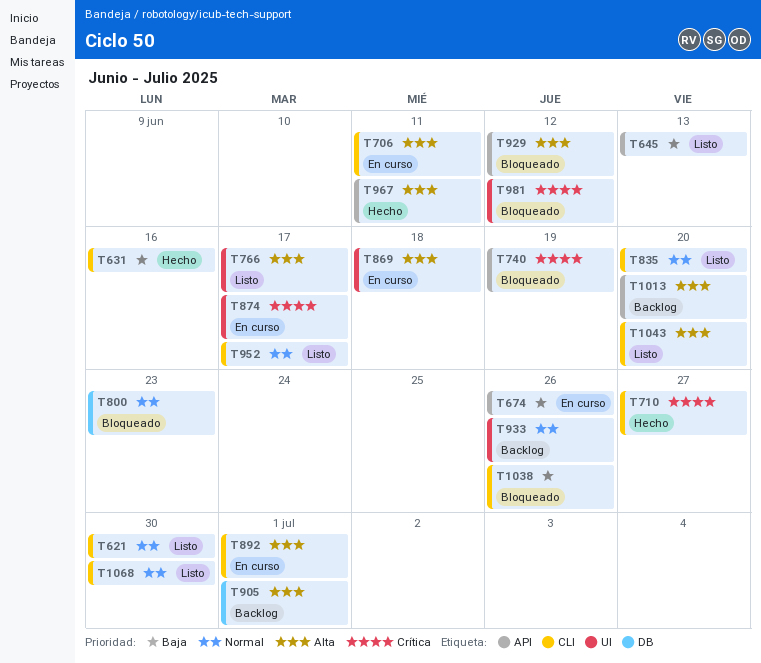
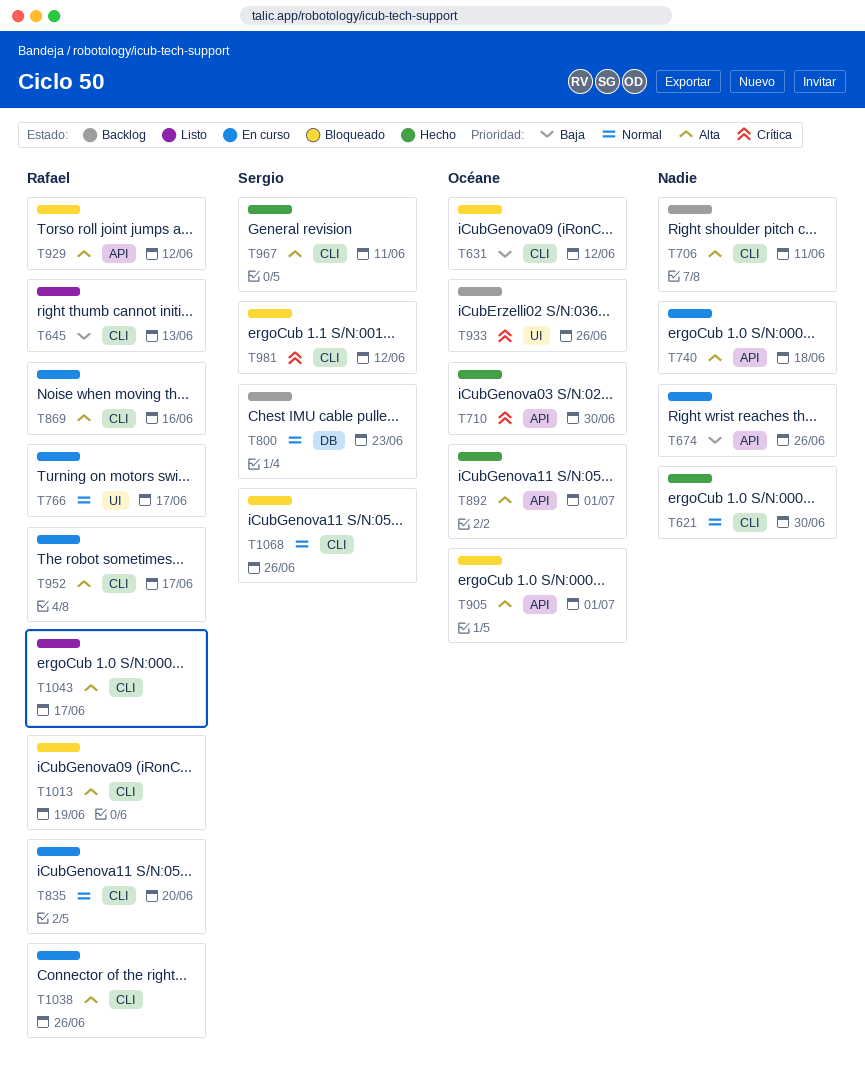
T621, status: Listo -> Hecho
T631, status: Hecho -> Bloqueado
T631, due: Jun 16 -> Jun 12
T645, label: API -> CLI
T706, status: En curso -> Backlog
T710, label: CLI -> API
T710, due: Jun 27 -> Jun 30
T740, status: Bloqueado -> En curso
T740, priority: Crítica -> Alta
T740, due: Jun 19 -> Jun 18
T766, status: Listo -> En curso
T766, priority: Alta -> Normal
T800, status: Bloqueado -> Backlog
T835, status: Listo -> En curso
T869, label: UI -> CLI
T869, due: Jun 18 -> Jun 16
T874: present -> none
T892, status: En curso -> Hecho
T892, label: CLI -> API
T905, status: Backlog -> Bloqueado
T905, label: DB -> API
T933, priority: Normal -> Crítica
T952, status: Listo -> En curso
T952, priority: Normal -> Alta
T967, label: API -> CLI
T981, label: UI -> CLI
T1013, status: Backlog -> Bloqueado
T1013, label: API -> CLI
T1013, due: Jun 20 -> Jun 19
T1038, status: Bloqueado -> En curso
T1038, priority: Baja -> Alta
T1043, due: Jun 20 -> Jun 17
T1068, status: Listo -> Bloqueado
T1068, due: Jun 30 -> Jun 26

